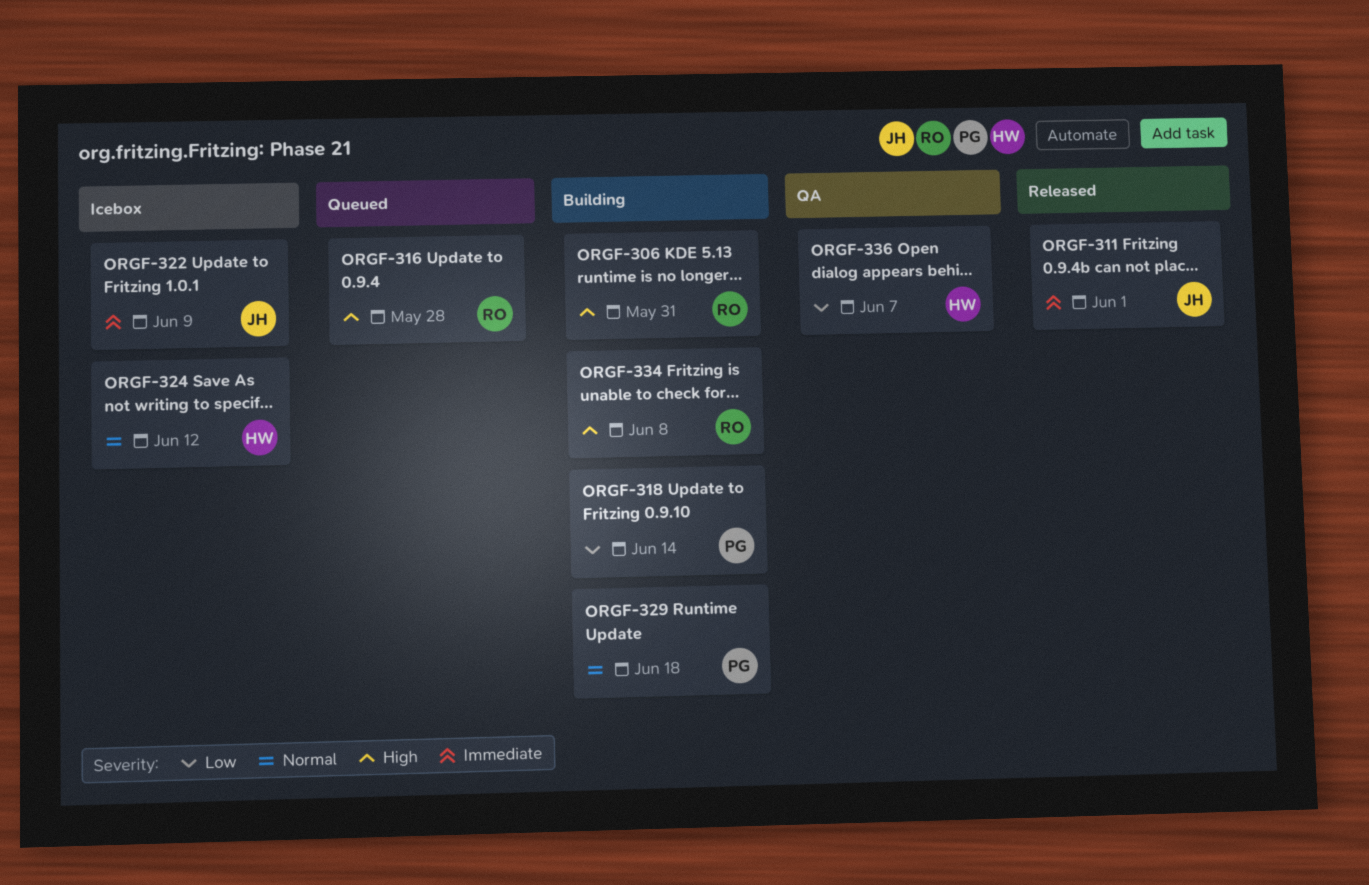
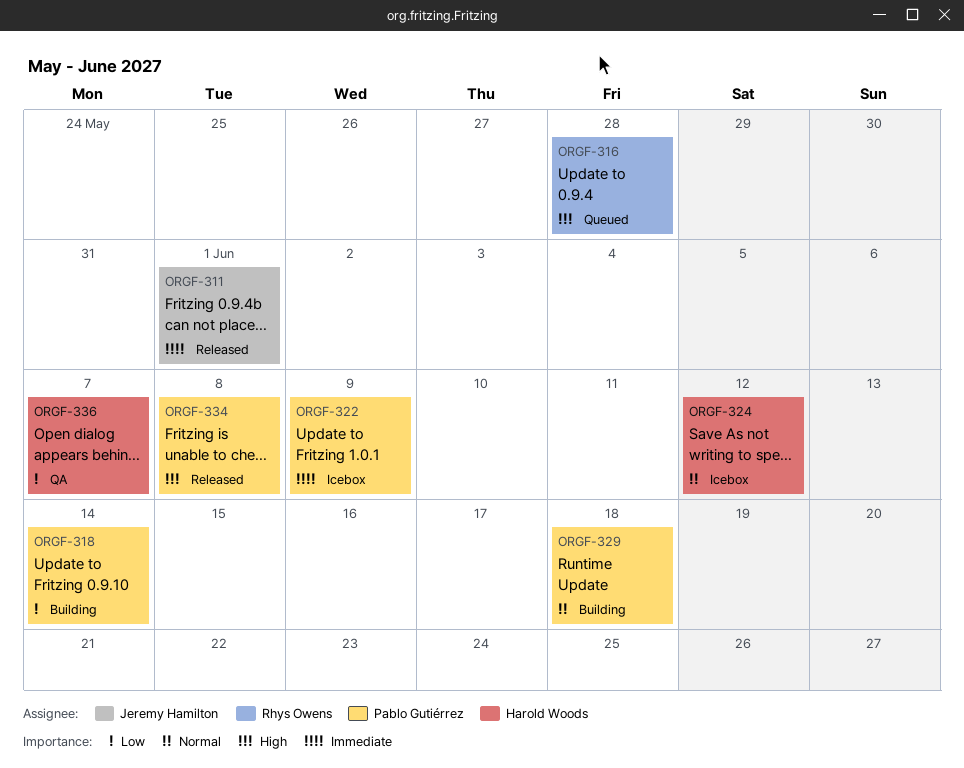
ORGF-306: present -> none
ORGF-322, owner: Jeremy Hamilton -> Pablo Gutiérrez
ORGF-334, status: Building -> Released
ORGF-334, owner: Rhys Owens -> Pablo Gutiérrez

